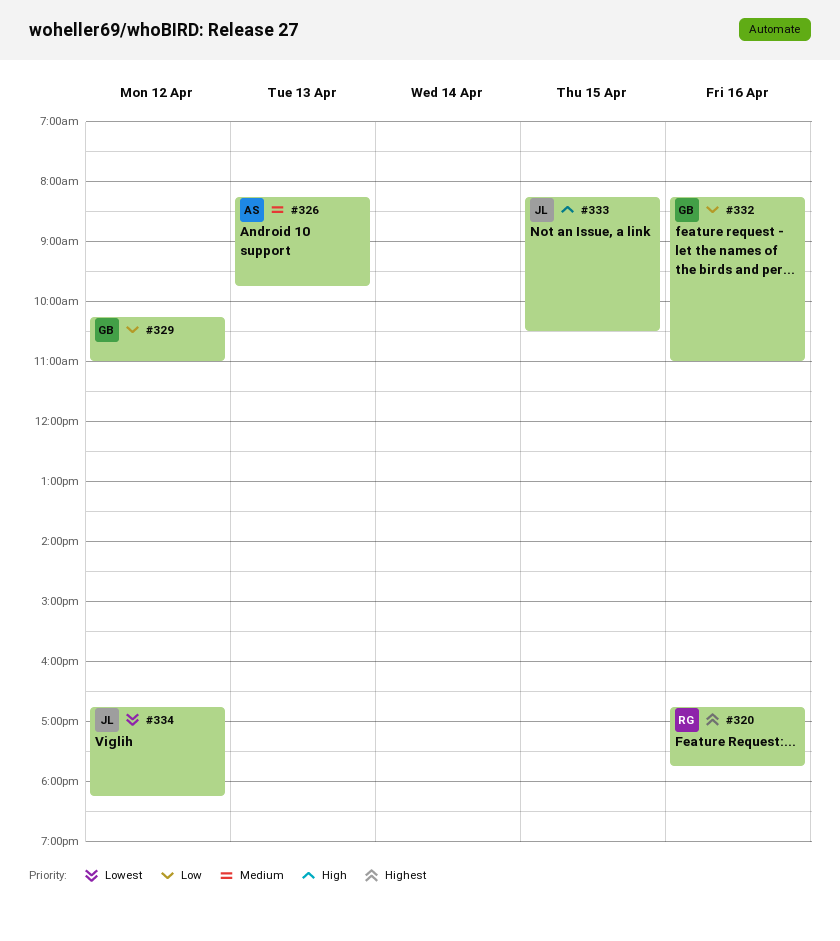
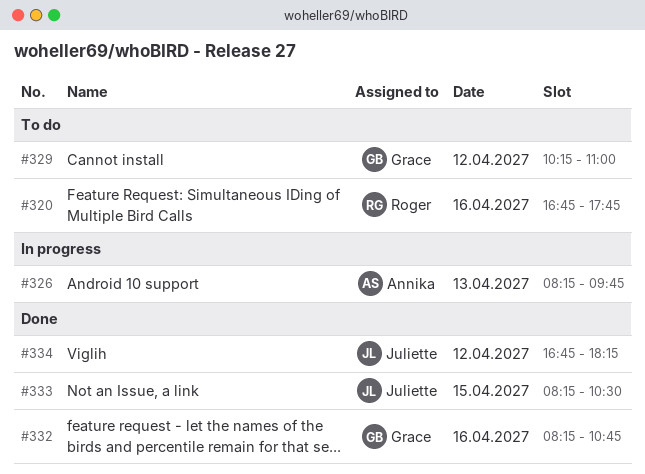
#332, ends: 11:00 -> 10:45

